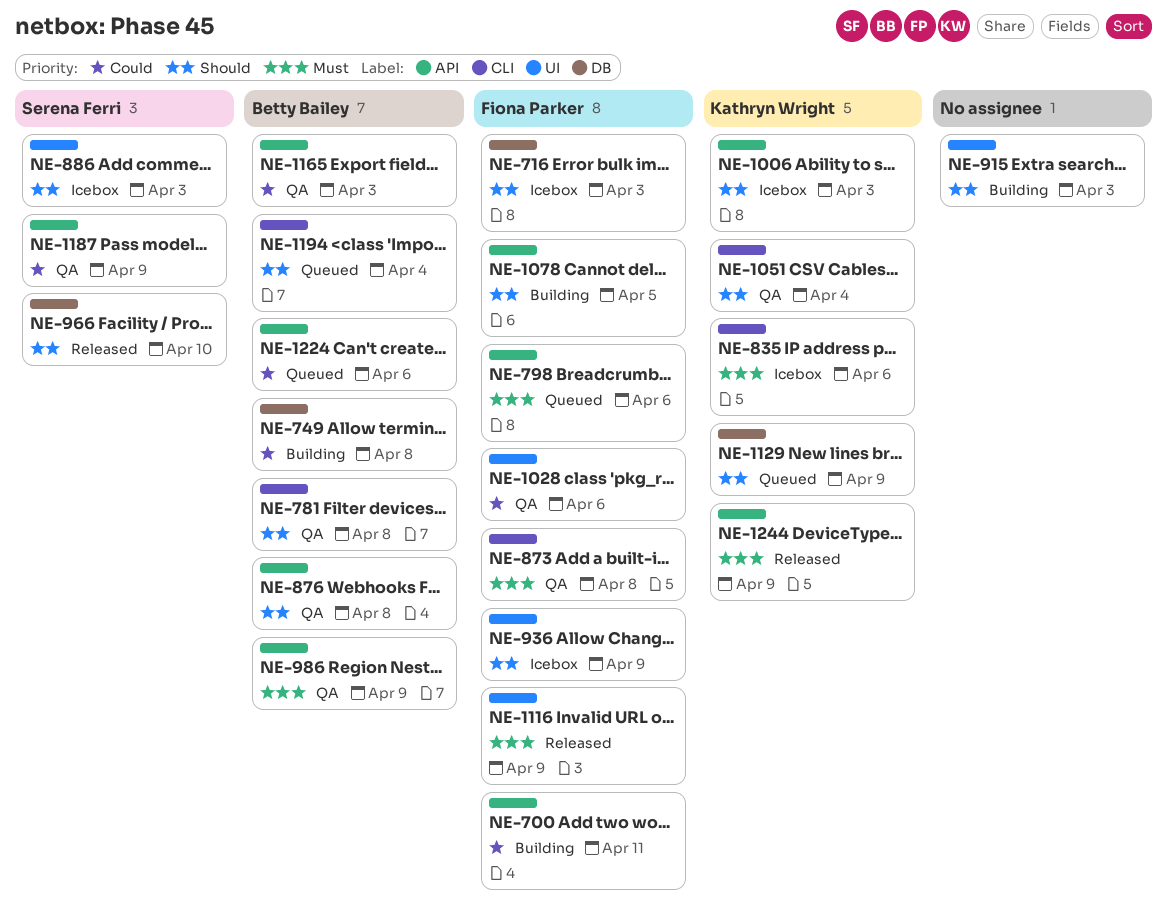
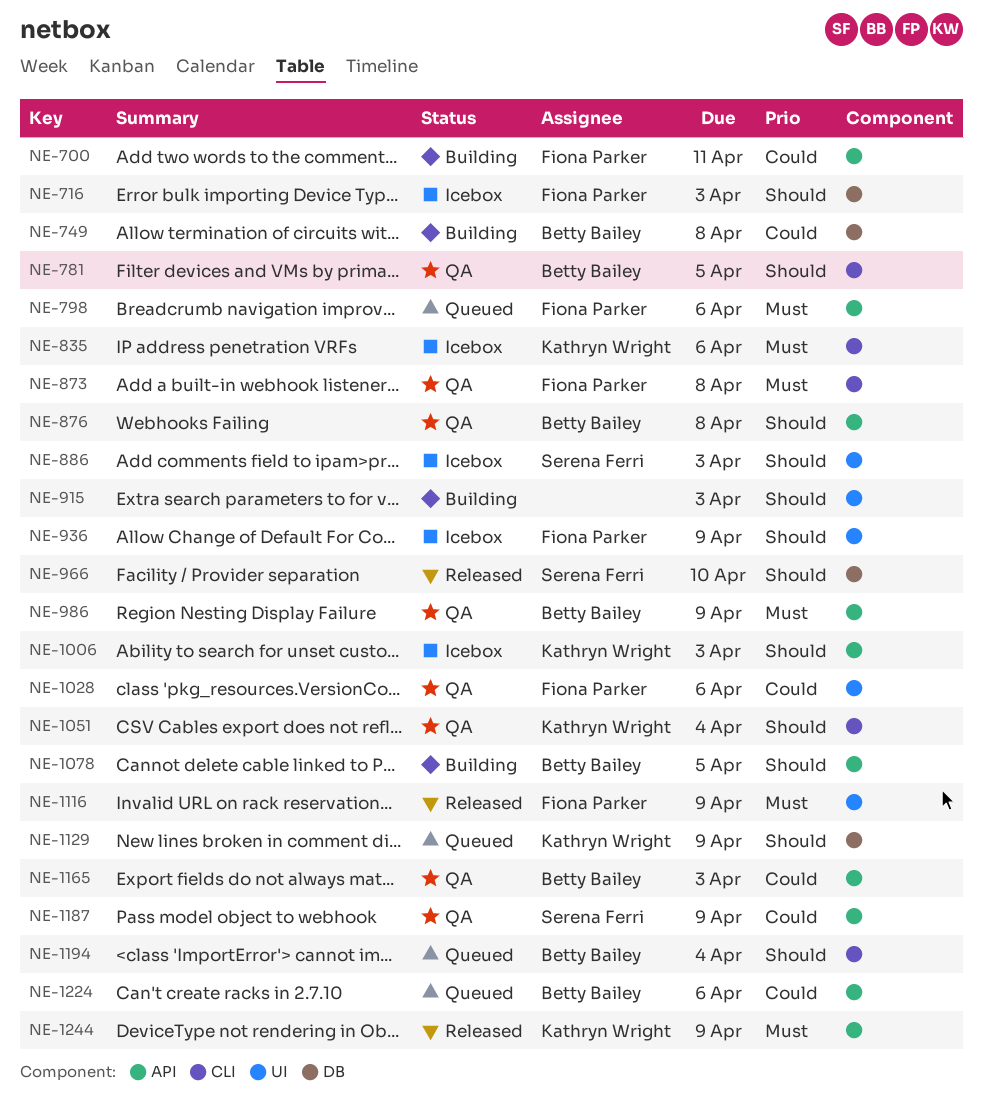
NE-781, due: Apr 8 -> Apr 5
NE-1078, owner: Fiona Parker -> Betty Bailey

